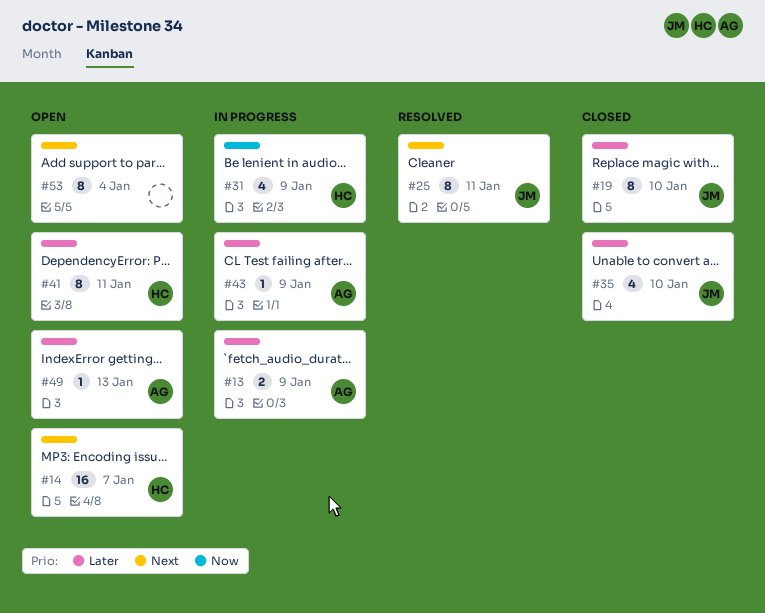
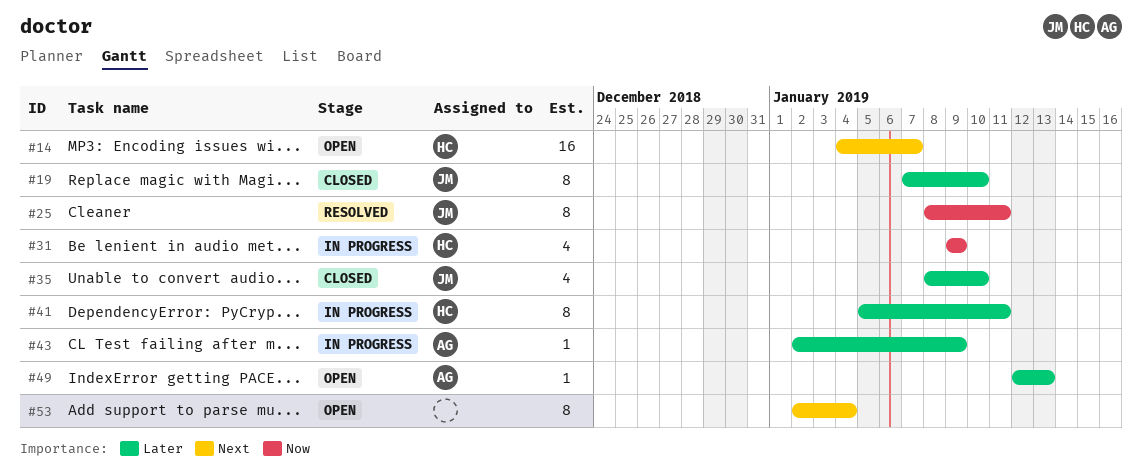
#13: present -> none
#25, priority: Next -> Now
#41, status: Open -> In progress

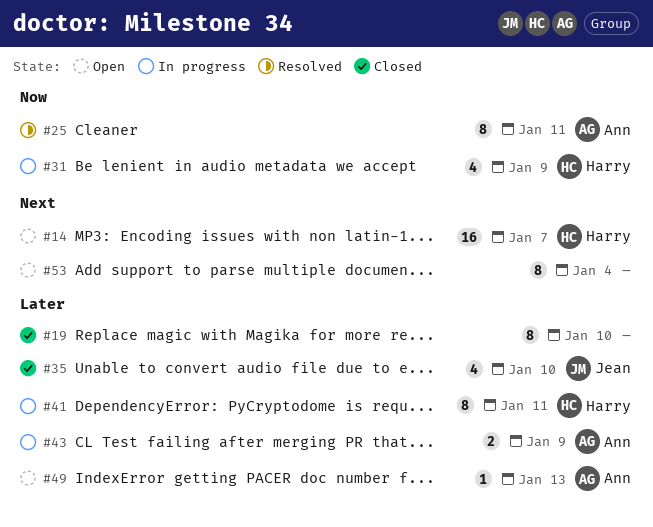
#19, owner: Jean -> none
#25, owner: Jean -> Ann
#43, estimate: 1 -> 2

